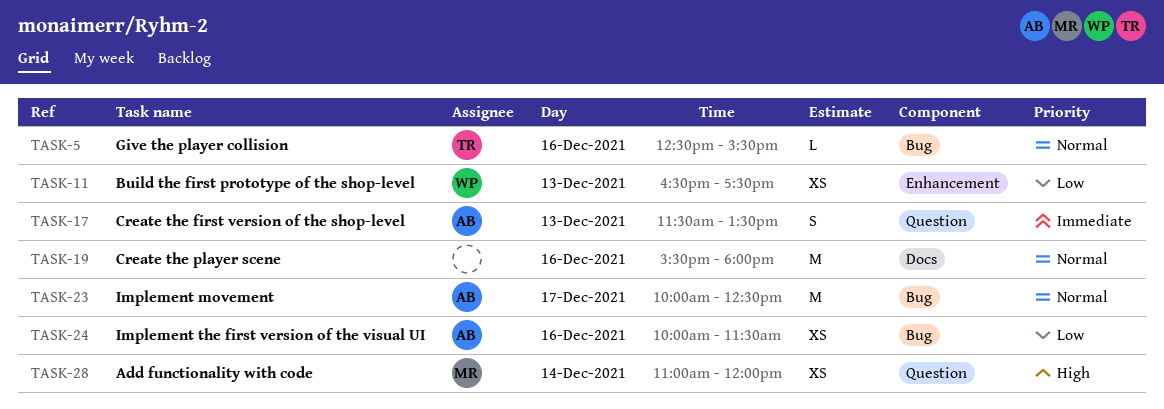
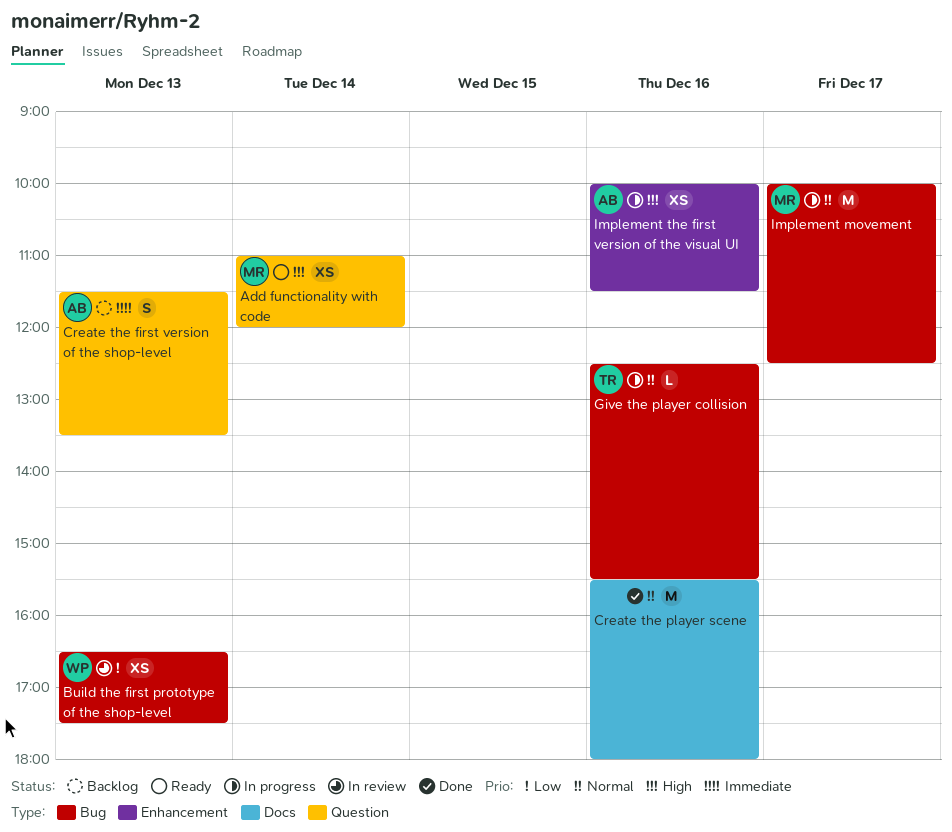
Build the first prototype of the shop-level, label: Enhancement -> Bug
Implement movement, owner: AB -> MR
Implement the first version of the visual UI, priority: Low -> High
Implement the first version of the visual UI, label: Bug -> Enhancement

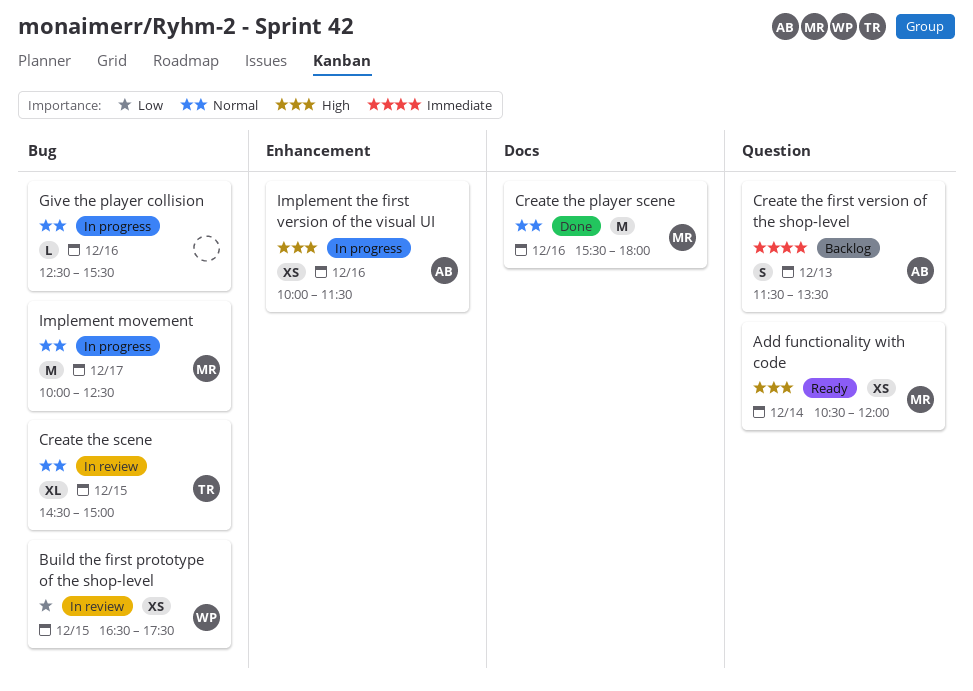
Add functionality with code, begins: 11:00 -> 10:30
Build the first prototype of the shop-level, day: Dec 13 -> Dec 15
Create the player scene, owner: none -> MR
Create the scene: none -> present
Give the player collision, owner: TR -> none

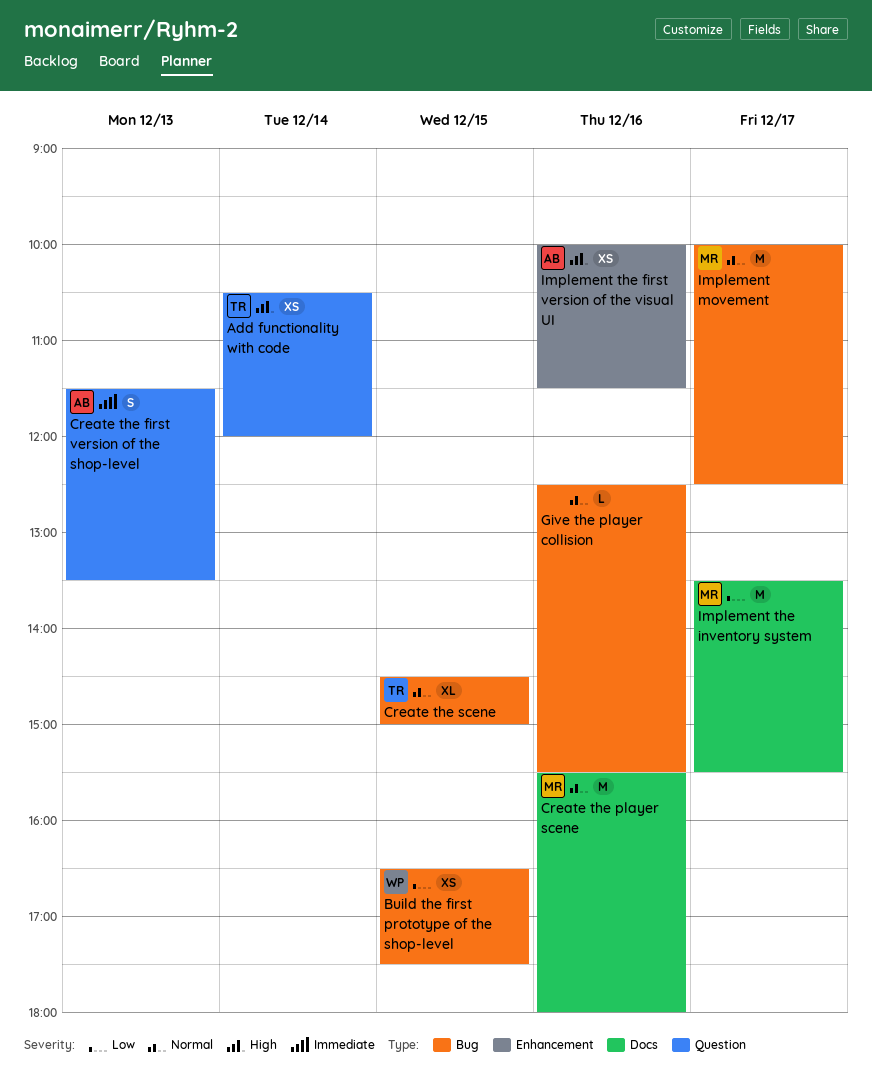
Add functionality with code, owner: MR -> TR
Implement the inventory system: none -> present

